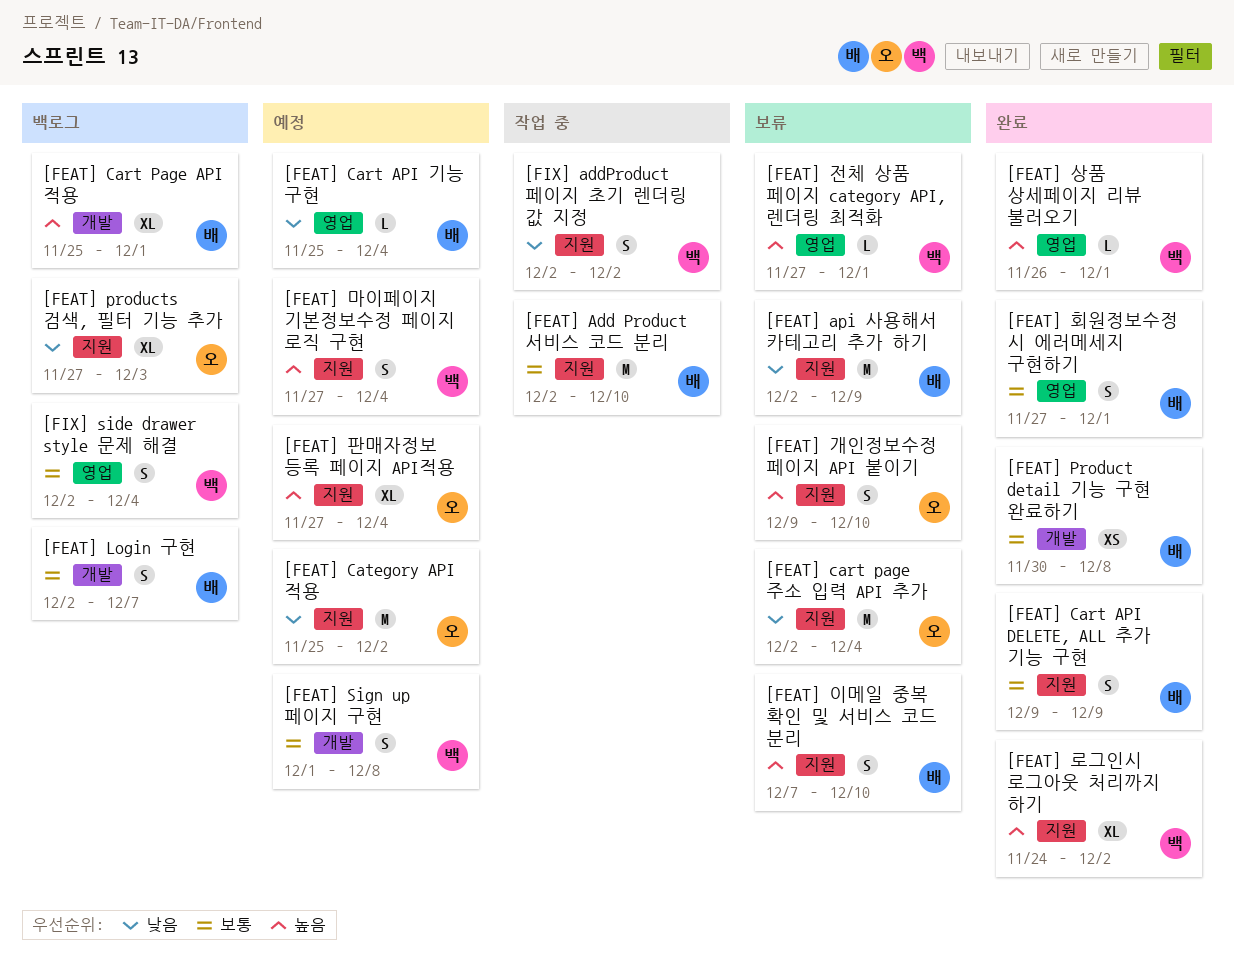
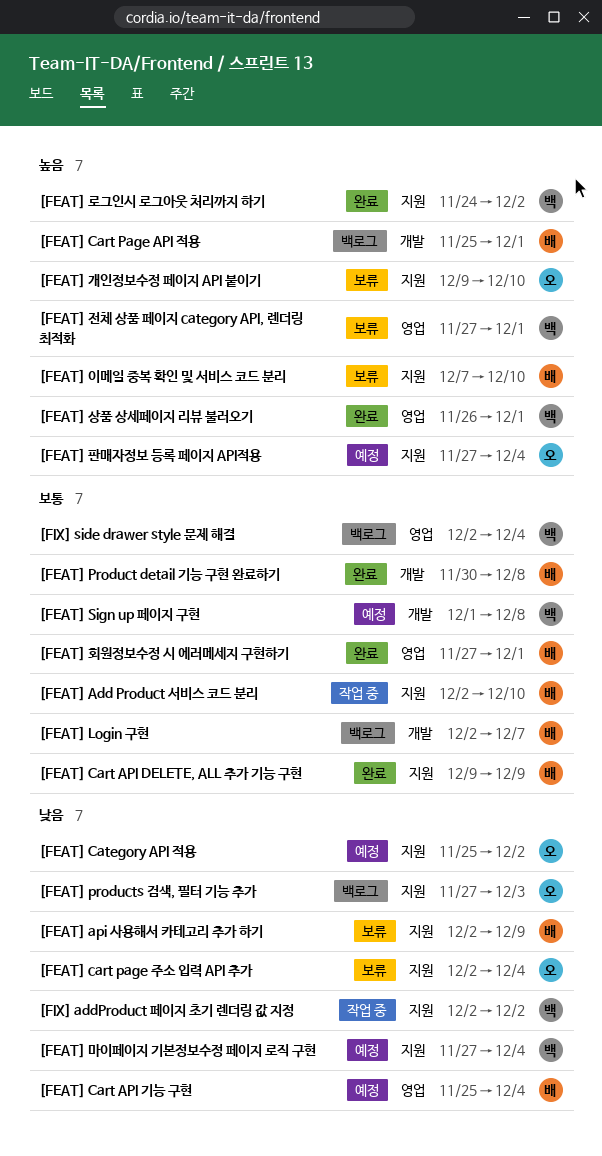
[FEAT] 마이페이지 기본정보수정 페이지 로직 구현, priority: 높음 -> 낮음

